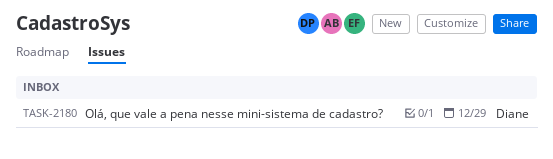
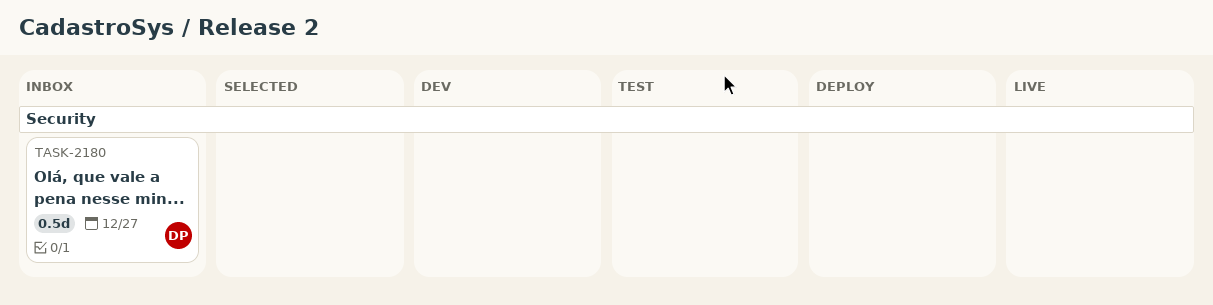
TASK-2180, due: Dec 29 -> Dec 27

